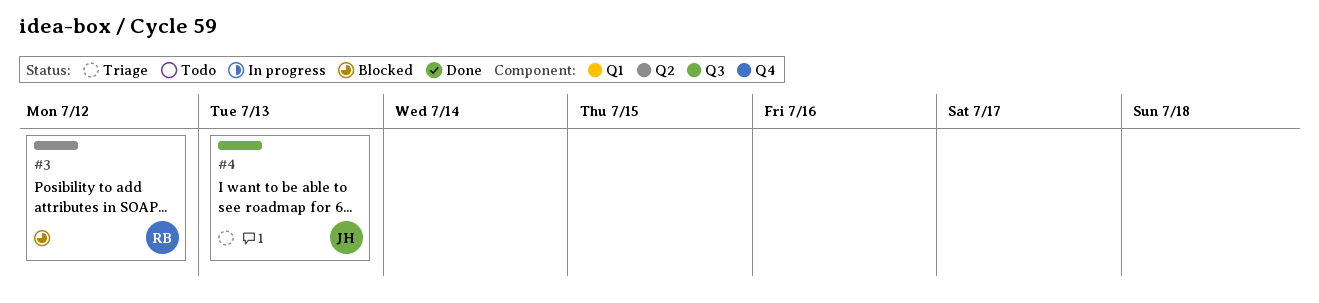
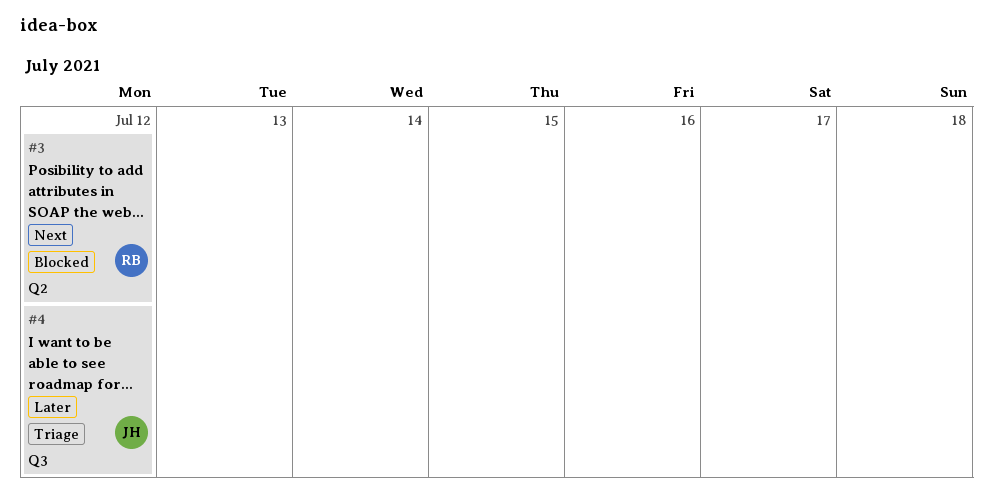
#4, due: Jul 13 -> Jul 12

